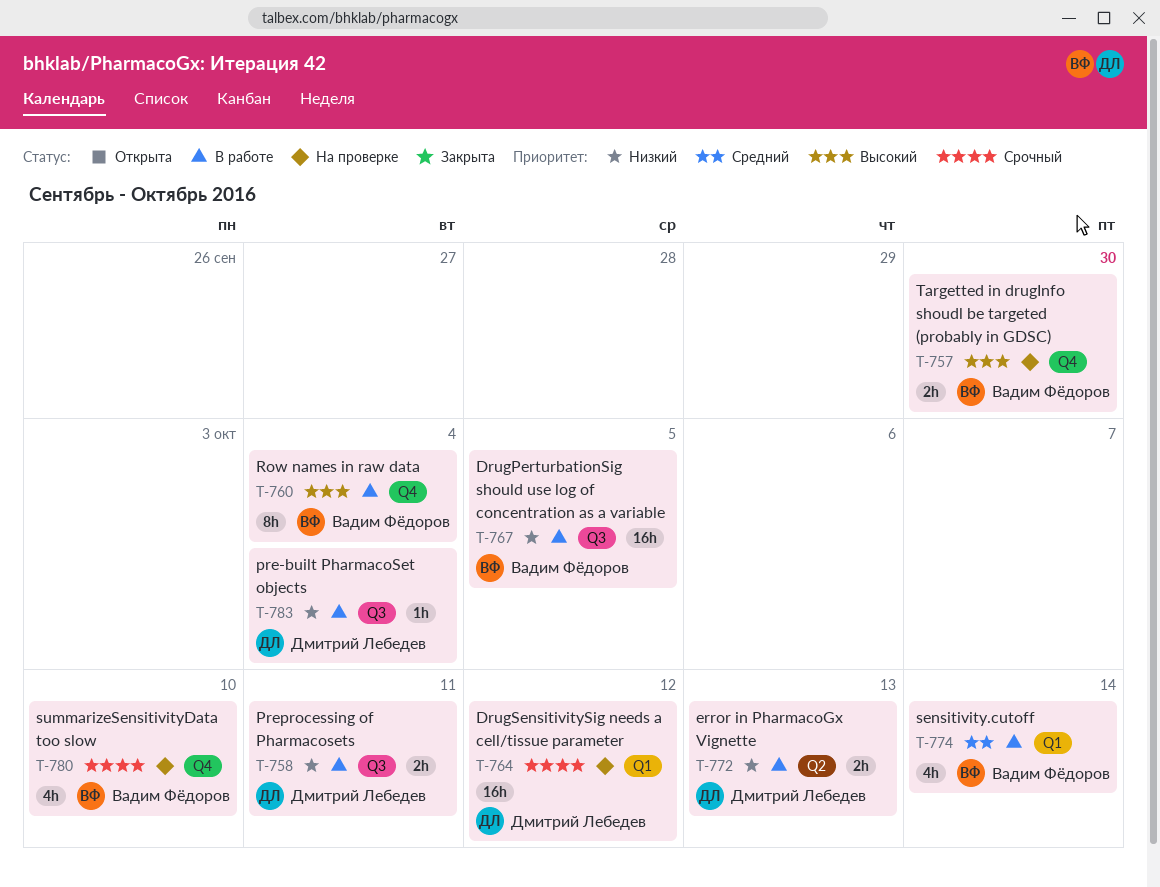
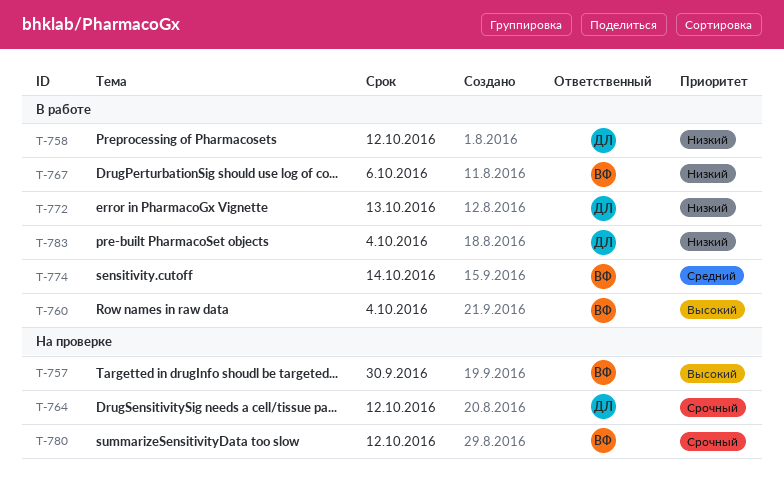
T-758, due: Oct 11 -> Oct 12
T-767, due: Oct 5 -> Oct 6
T-780, due: Oct 10 -> Oct 12

